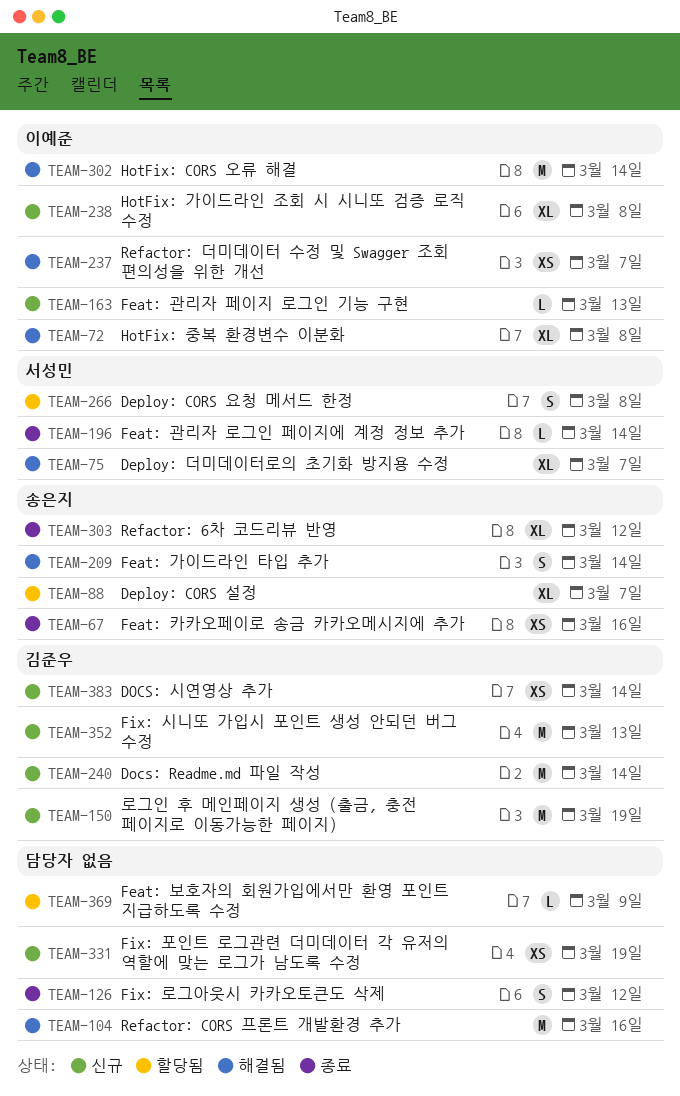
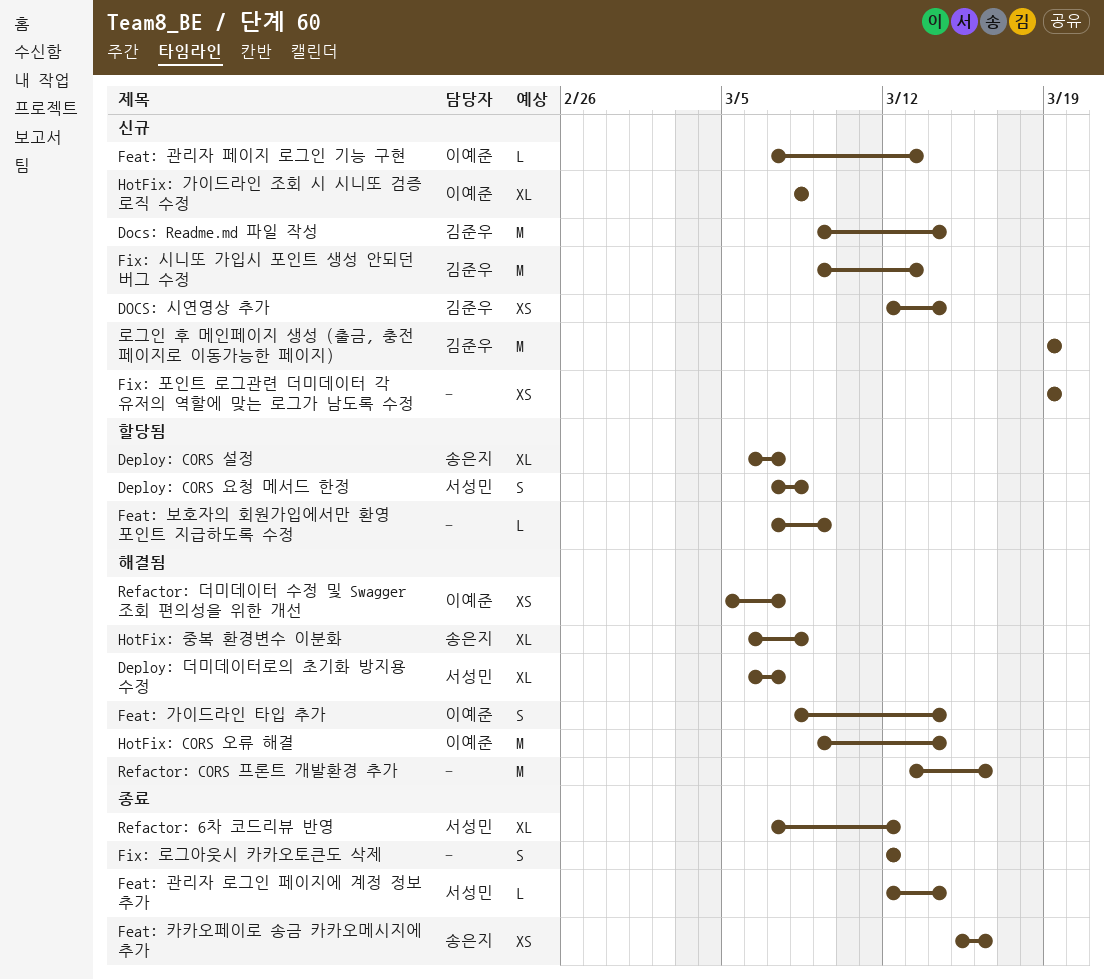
Feat: 가이드라인 타입 추가, owner: 송은지 -> 이예준
HotFix: 중복 환경변수 이분화, owner: 이예준 -> 송은지
Refactor: 6차 코드리뷰 반영, owner: 송은지 -> 서성민

